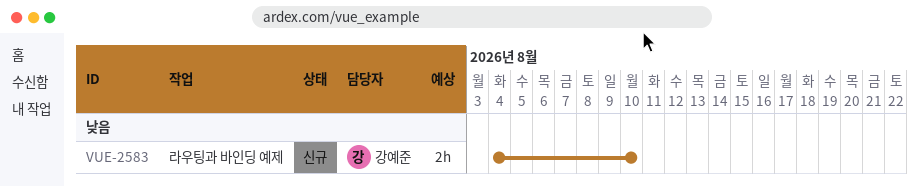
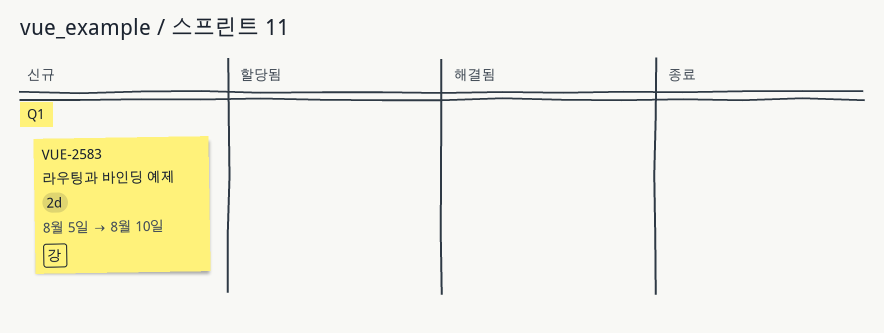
VUE-2583, estimate: 2h -> 2d
VUE-2583, start: Aug 4 -> Aug 5

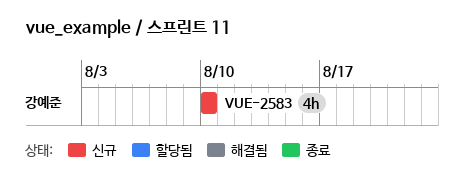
VUE-2583, estimate: 2d -> 4h
VUE-2583, start: Aug 5 -> Aug 10

